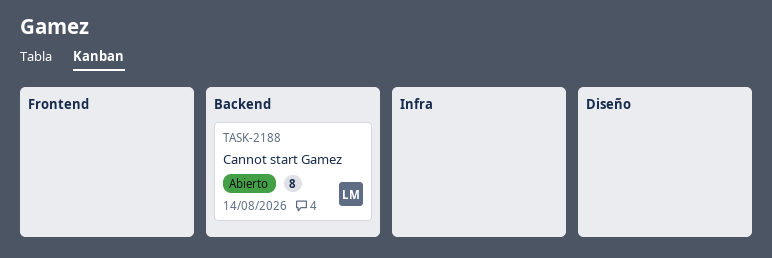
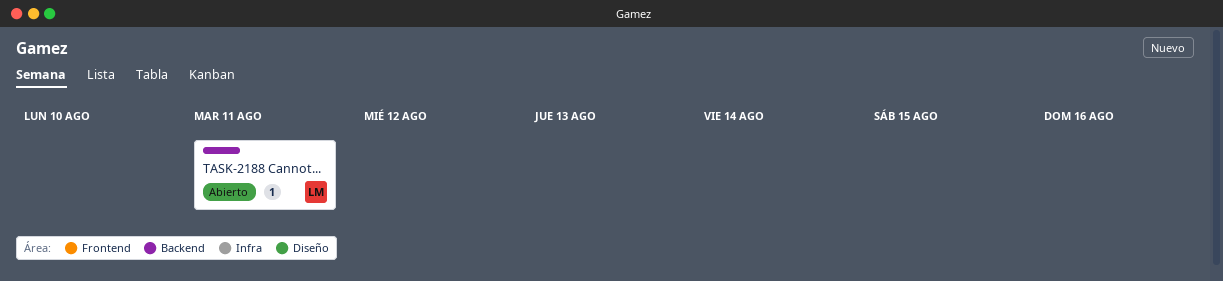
TASK-2188, estimate: 8 -> 1
TASK-2188, due: Aug 14 -> Aug 11

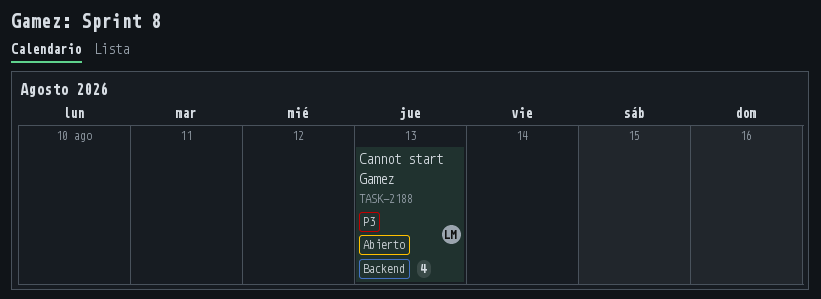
TASK-2188, estimate: 1 -> 4
TASK-2188, due: Aug 11 -> Aug 13

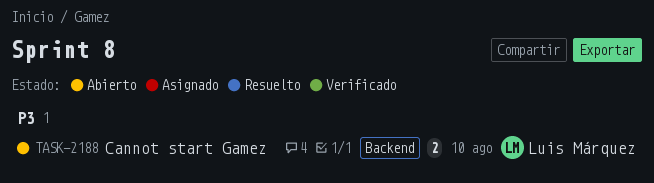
TASK-2188, estimate: 4 -> 2
TASK-2188, due: Aug 13 -> Aug 10

